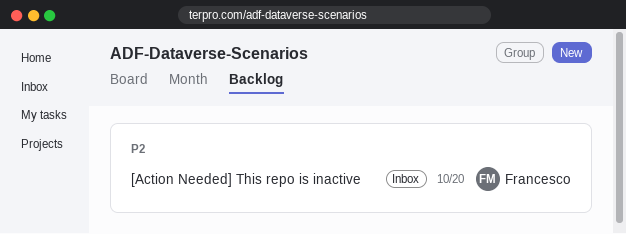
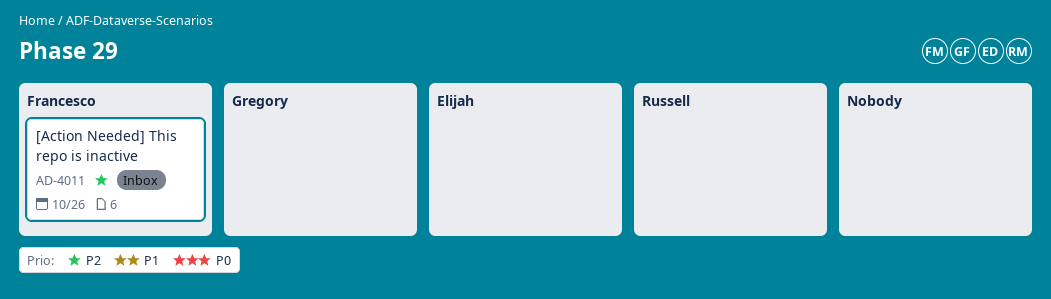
[Action Needed] This repo is inactive, due: Oct 20 -> Oct 26

